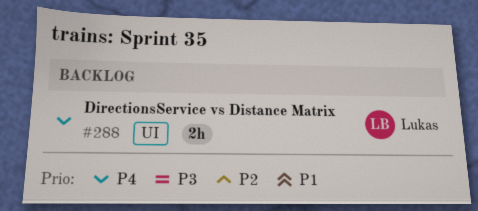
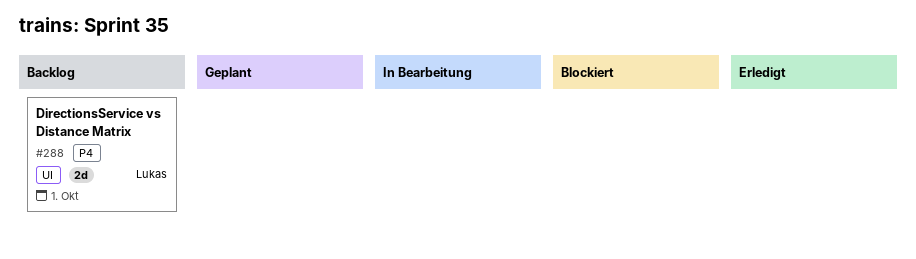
#288, estimate: 2h -> 2d

